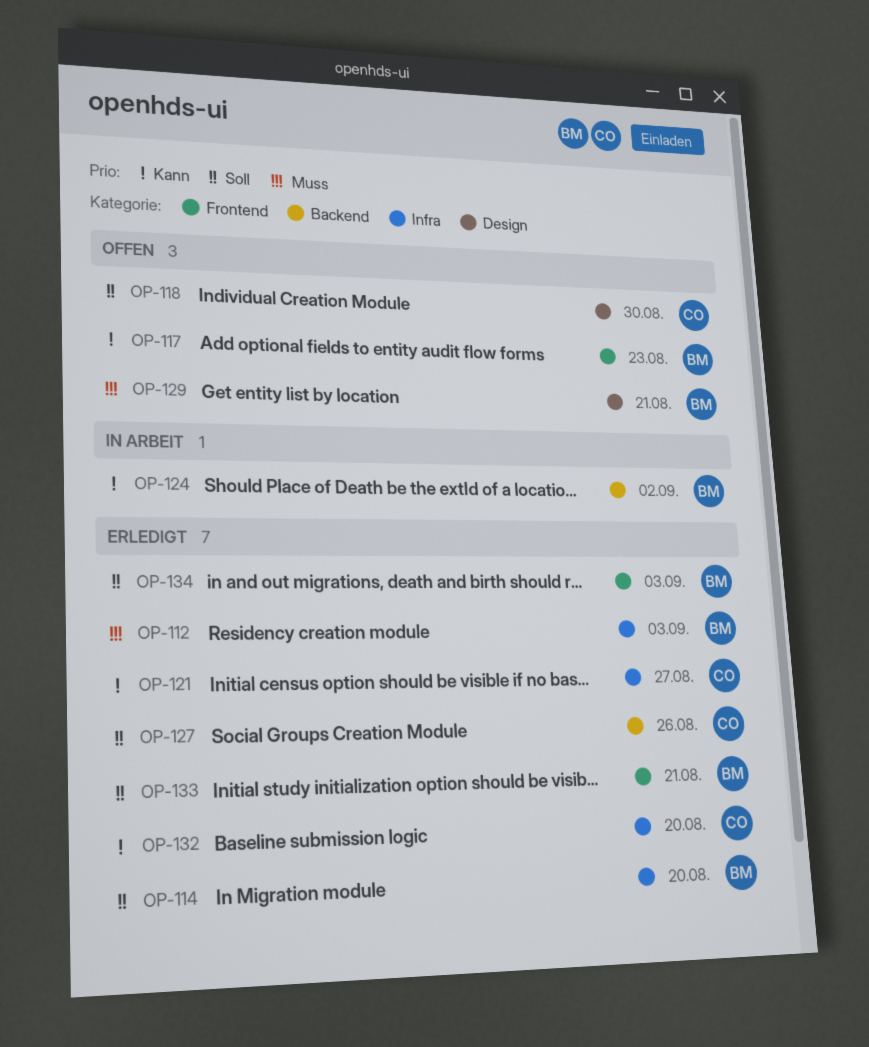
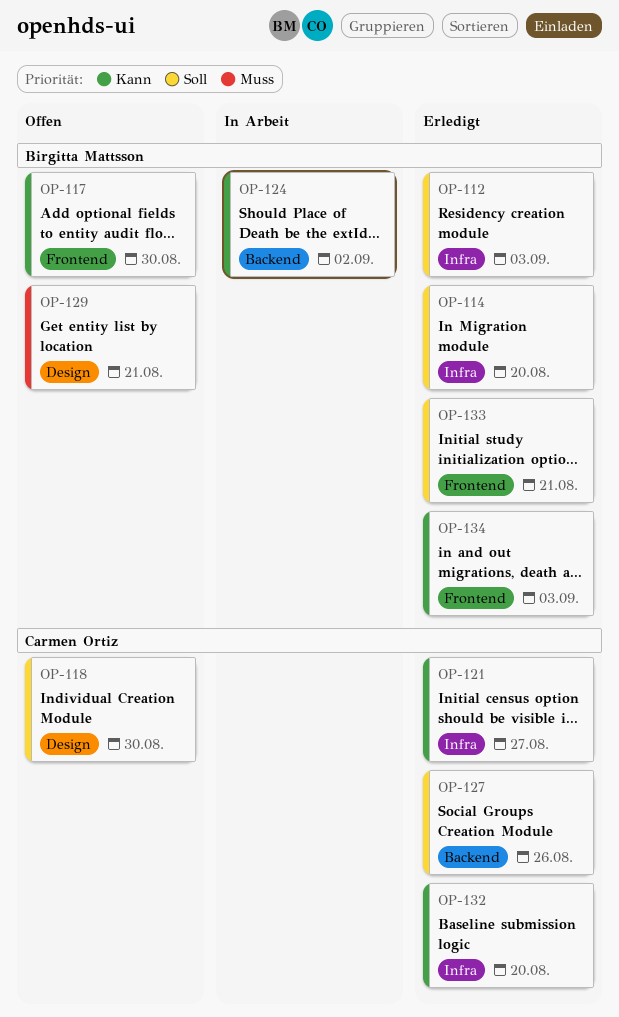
OP-112, priority: Muss -> Soll
OP-117, due: Aug 23 -> Aug 30
OP-134, priority: Soll -> Kann

